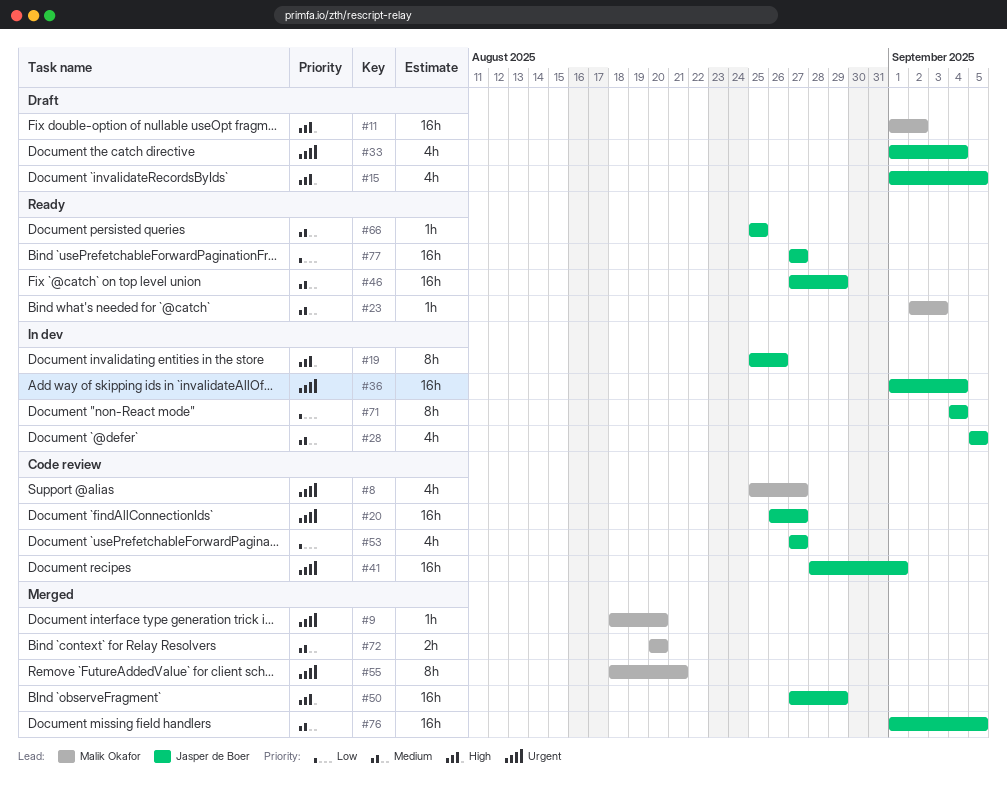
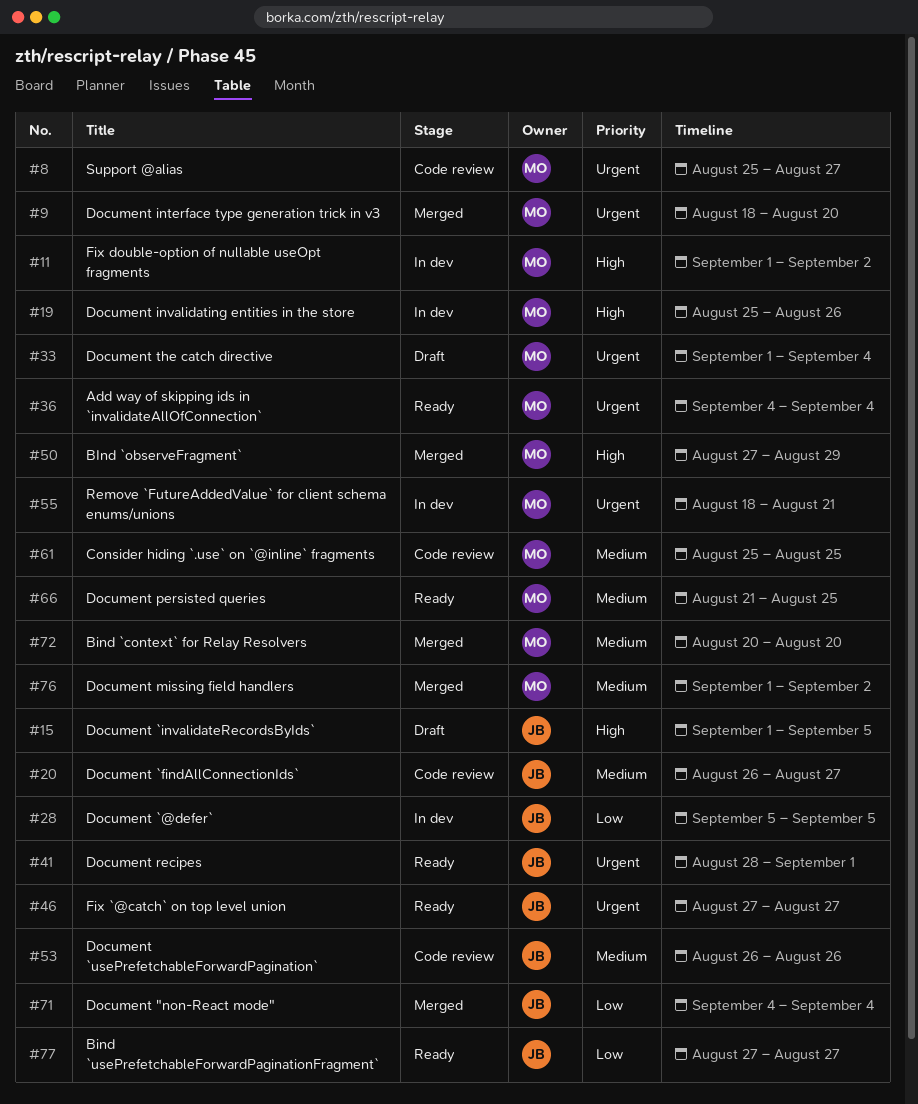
#11, status: Draft -> In dev
#19, owner: Jasper de Boer -> Malik Okafor
#20, priority: Urgent -> Medium
#23: present -> none
#28, priority: Medium -> Low
#33, owner: Jasper de Boer -> Malik Okafor
#36, status: In dev -> Ready
#36, owner: Jasper de Boer -> Malik Okafor
#36, start: Sep 1 -> Sep 4
#41, status: Code review -> Ready
#46, priority: Medium -> Urgent
#46, due: Aug 29 -> Aug 27
#50, owner: Jasper de Boer -> Malik Okafor
#53, priority: Low -> Medium
#53, start: Aug 27 -> Aug 26
#53, due: Aug 27 -> Aug 26
#55, status: Merged -> In dev
#61: none -> present
#66, owner: Jasper de Boer -> Malik Okafor
#66, start: Aug 25 -> Aug 21
#71, status: In dev -> Merged
#76, owner: Jasper de Boer -> Malik Okafor
#76, due: Sep 5 -> Sep 2

